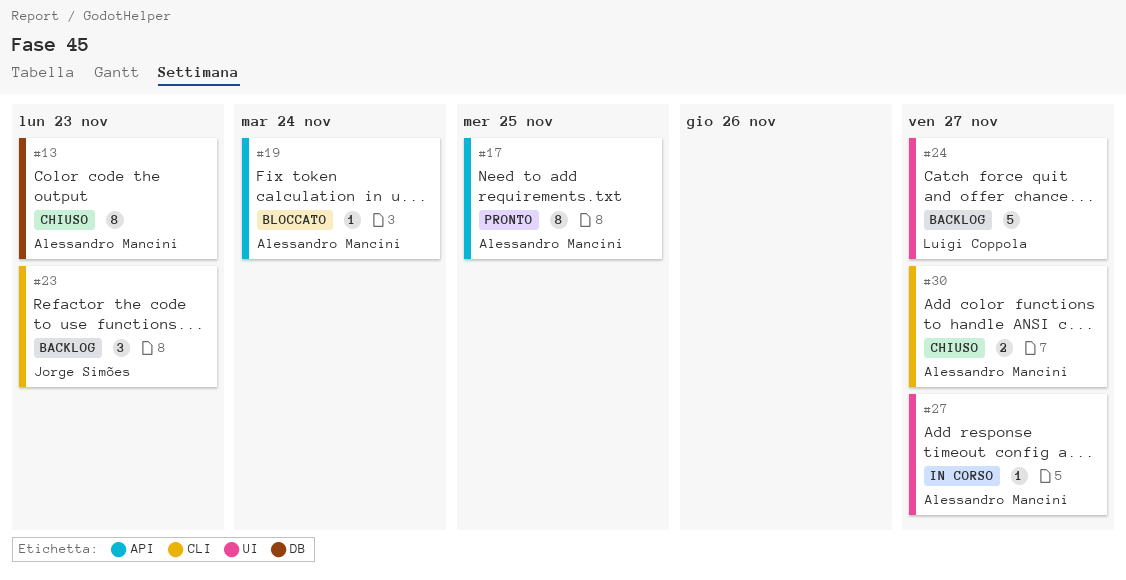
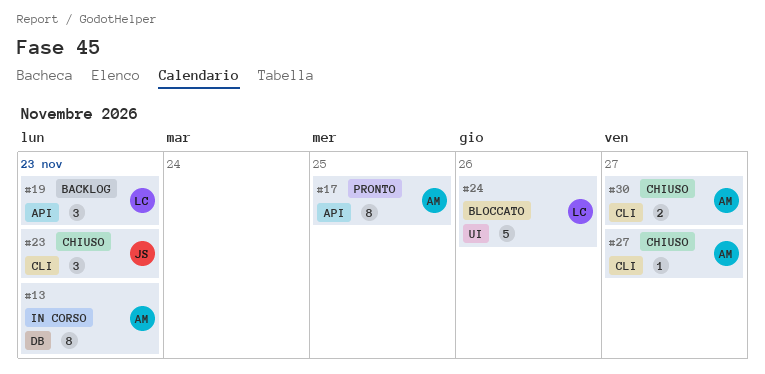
#13, status: Chiuso -> In corso
#19, status: Bloccato -> Backlog
#19, owner: Alessandro Mancini -> Luigi Coppola
#19, estimate: 1 -> 3
#19, due: Nov 24 -> Nov 23
#23, status: Backlog -> Chiuso
#24, status: Backlog -> Bloccato
#24, due: Nov 27 -> Nov 26
#27, status: In corso -> Chiuso
#27, label: UI -> CLI

